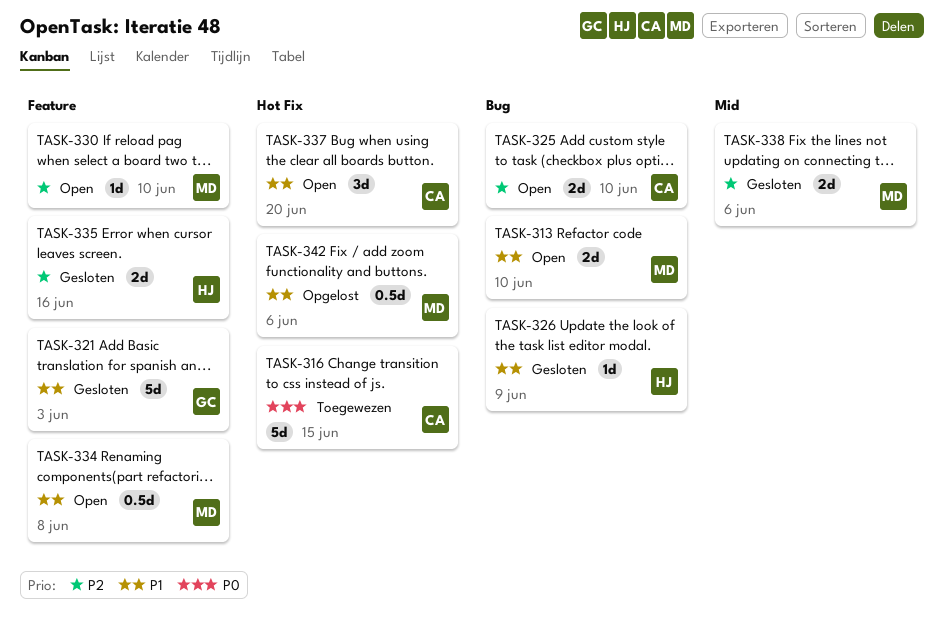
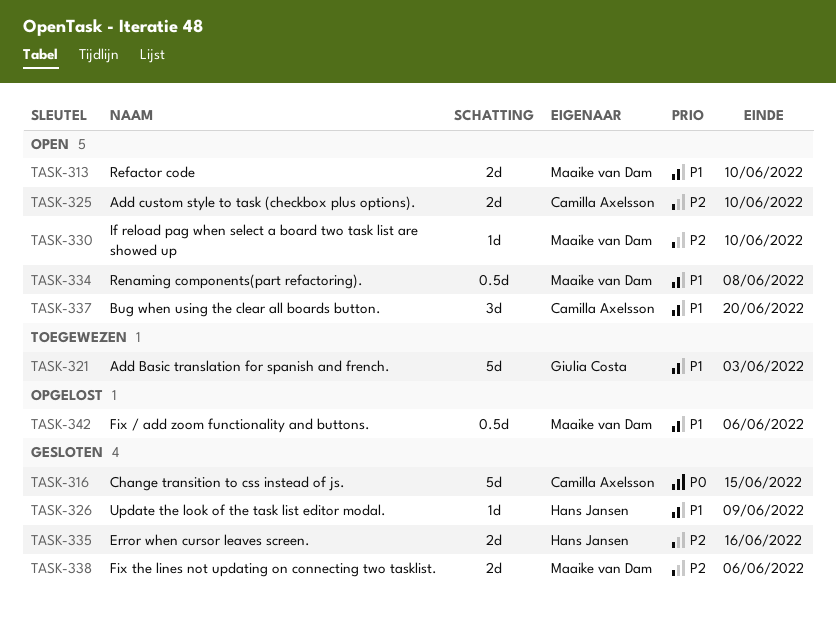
TASK-316, status: Toegewezen -> Gesloten
TASK-321, status: Gesloten -> Toegewezen

